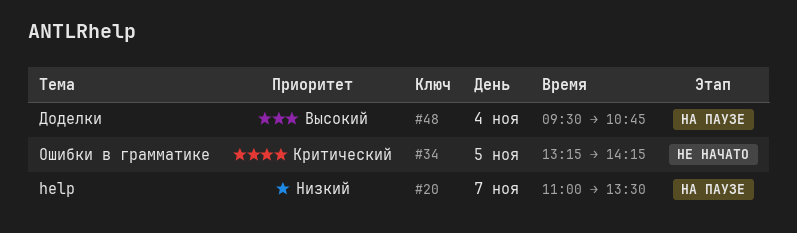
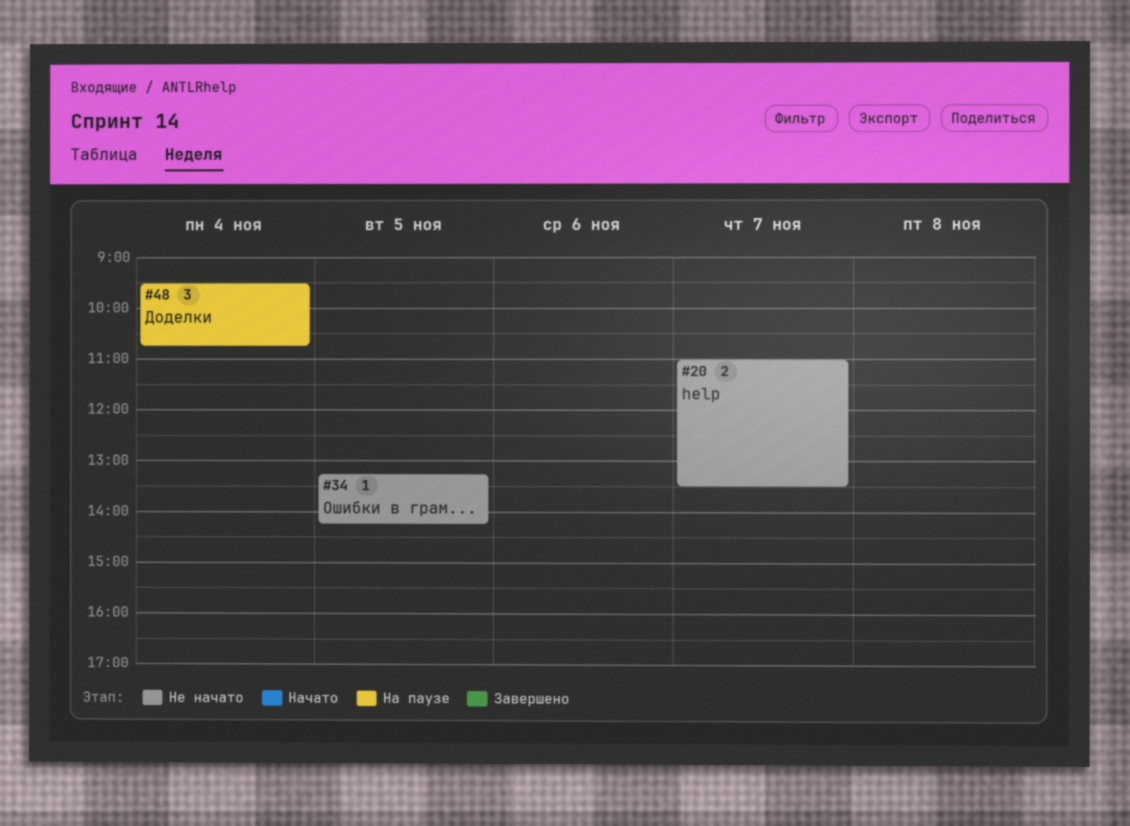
#20, status: На паузе -> Не начато

